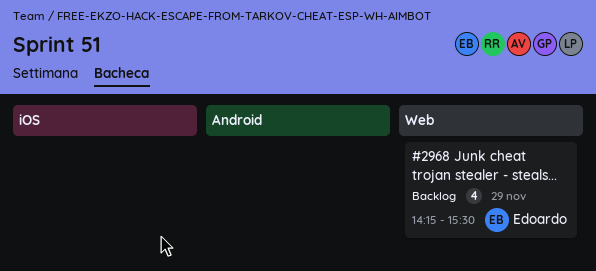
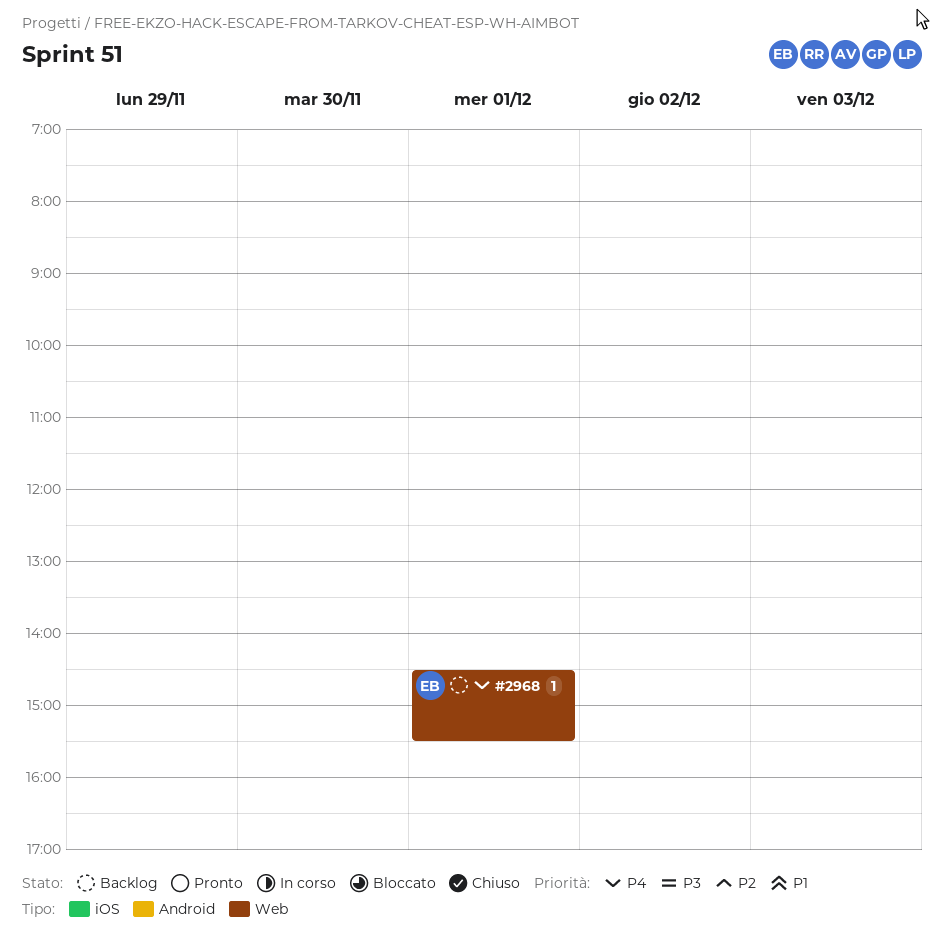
#2968, estimate: 4 -> 1
#2968, day: Nov 29 -> Dec 1
#2968, begins: 14:15 -> 14:30

